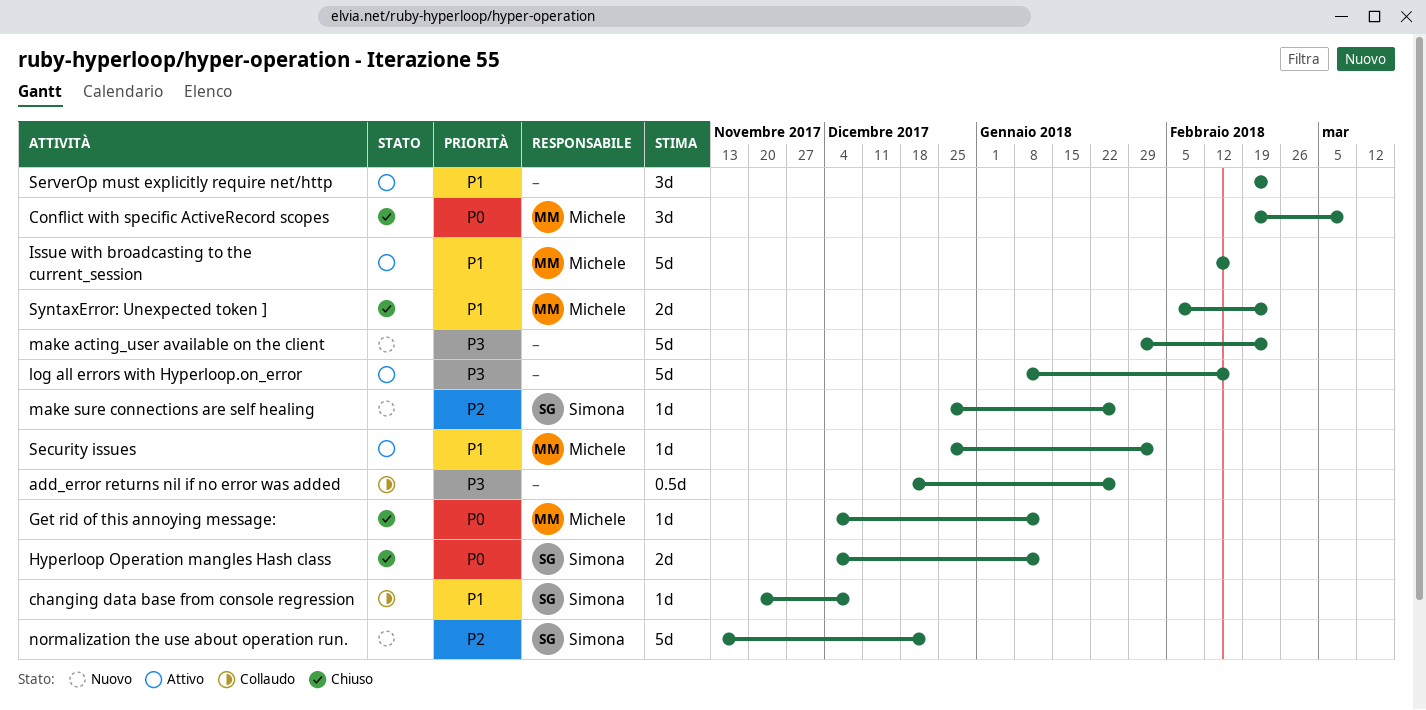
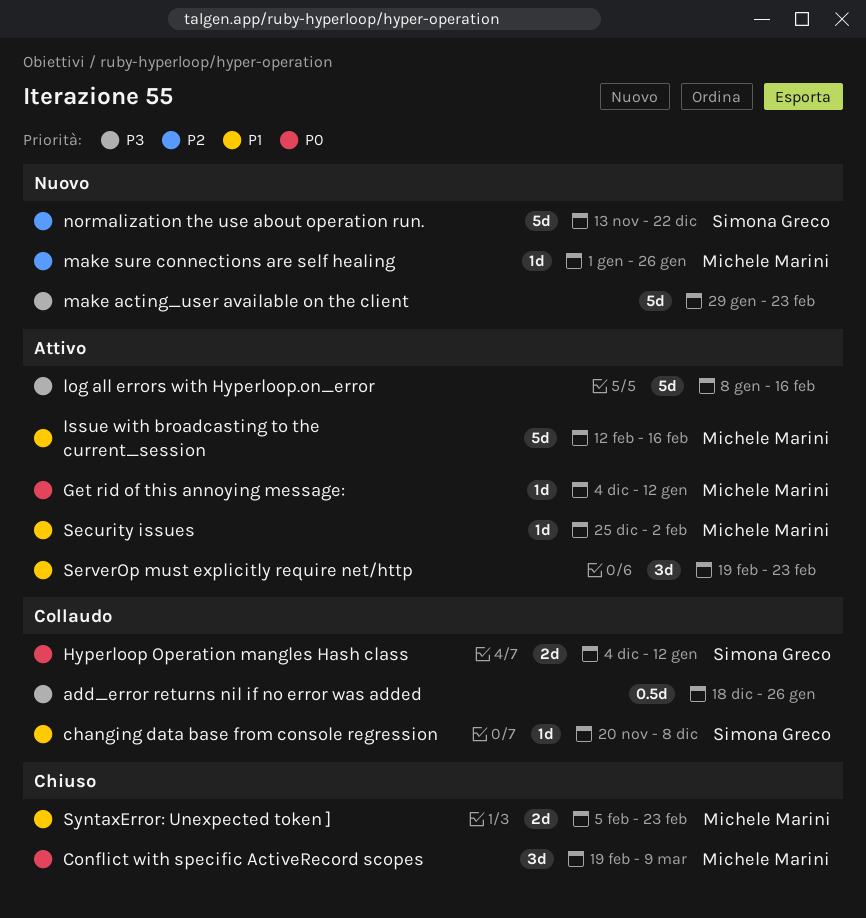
Get rid of this annoying message:, status: Chiuso -> Attivo
Hyperloop Operation mangles Hash class, status: Chiuso -> Collaudo
make sure connections are self healing, owner: Simona Greco -> Michele Marini
make sure connections are self healing, start: Dec 25 -> Jan 1

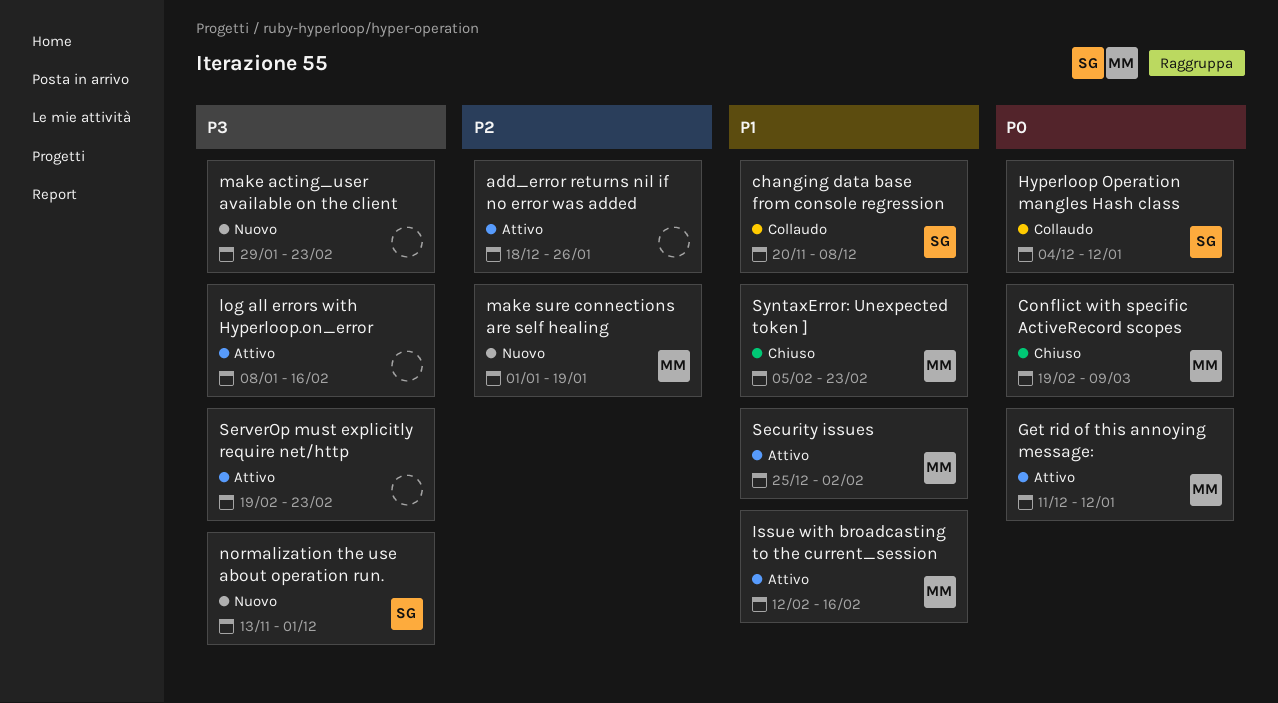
add_error returns nil if no error was added, status: Collaudo -> Attivo
add_error returns nil if no error was added, priority: P3 -> P2
Get rid of this annoying message:, start: Dec 4 -> Dec 11
make sure connections are self healing, due: Jan 26 -> Jan 19
normalization the use about operation run., priority: P2 -> P3
normalization the use about operation run., due: Dec 22 -> Dec 1
ServerOp must explicitly require net/http, priority: P1 -> P3

